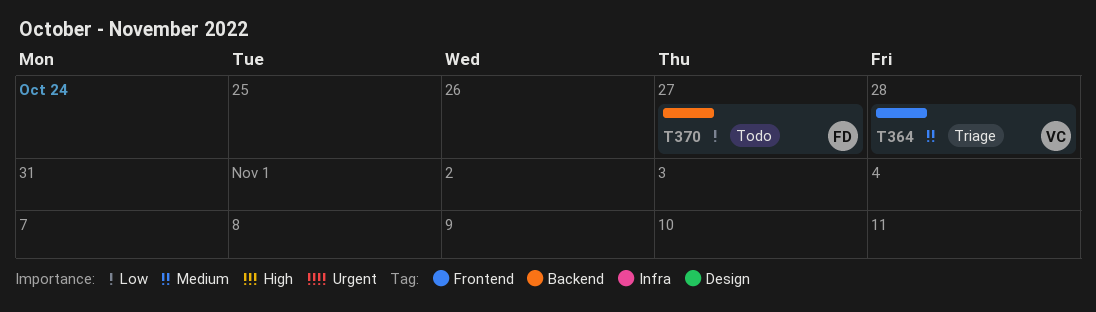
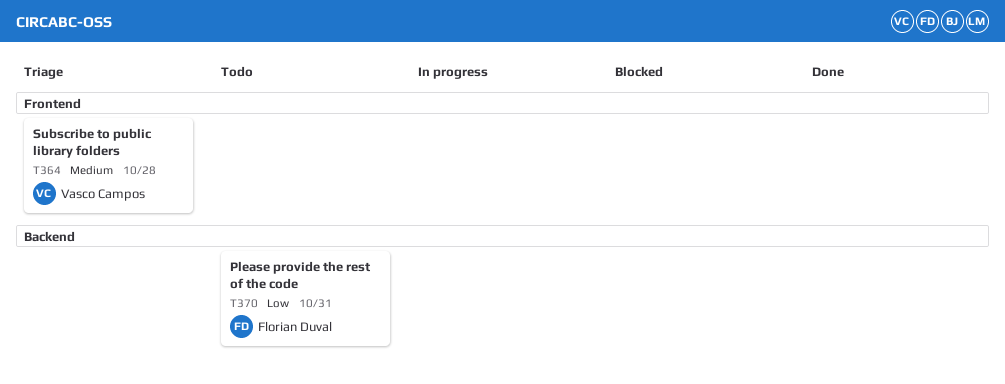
T370, due: Oct 27 -> Oct 31

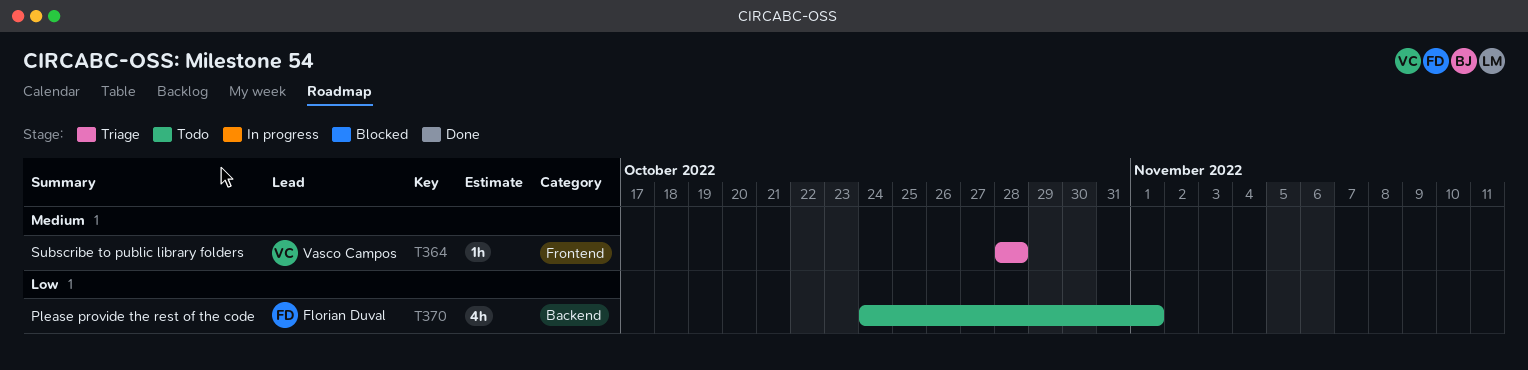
T370, due: Oct 31 -> Nov 1

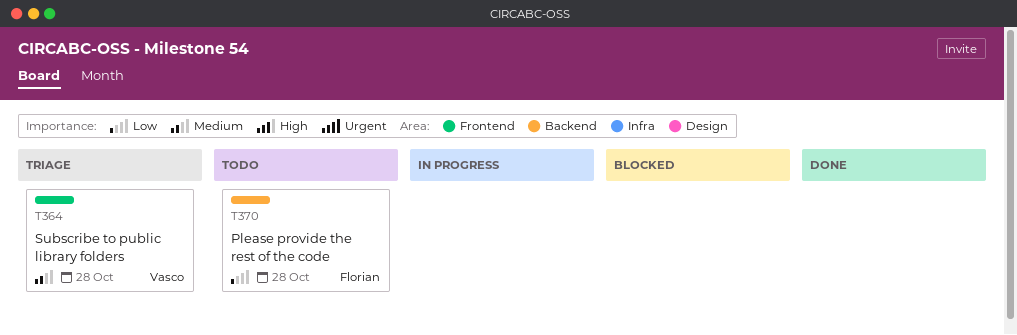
T370, due: Nov 1 -> Oct 28

